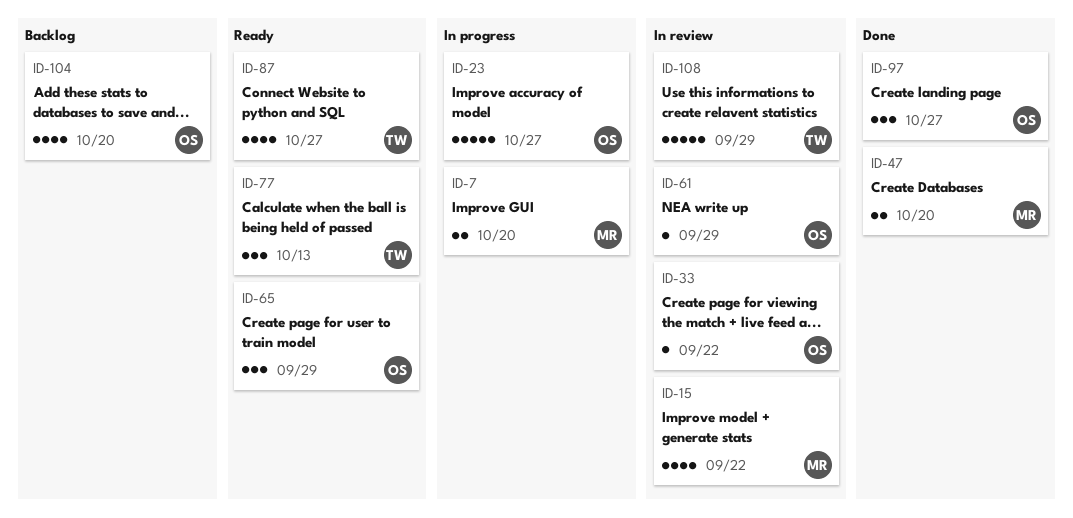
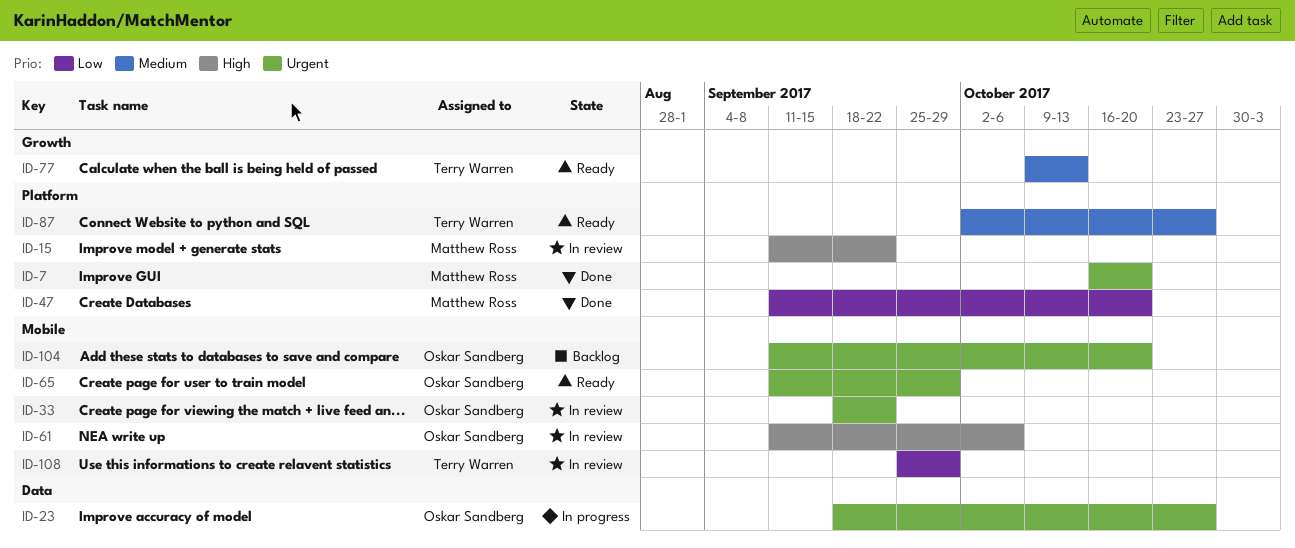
ID-7, status: In progress -> Done
ID-61, due: Sep 29 -> Oct 6
ID-97: present -> none

